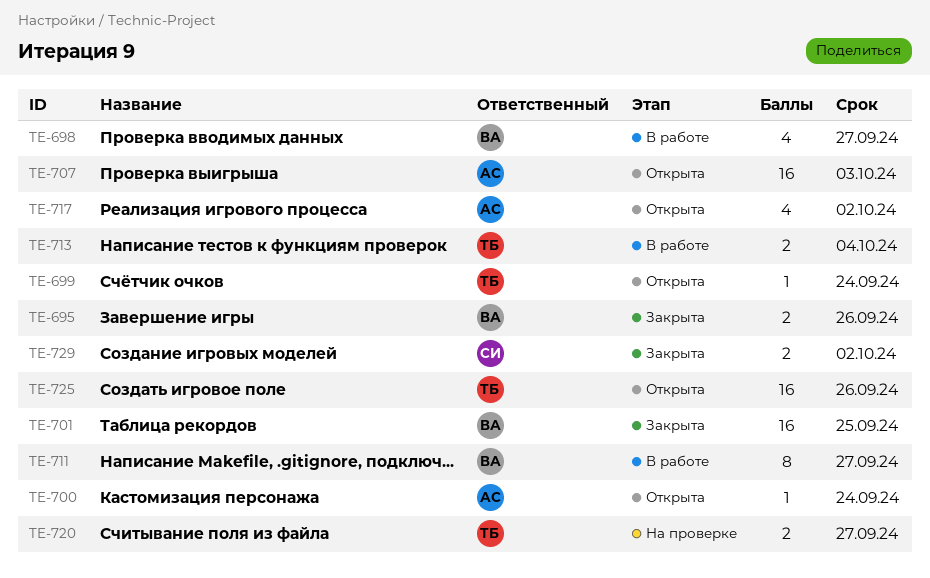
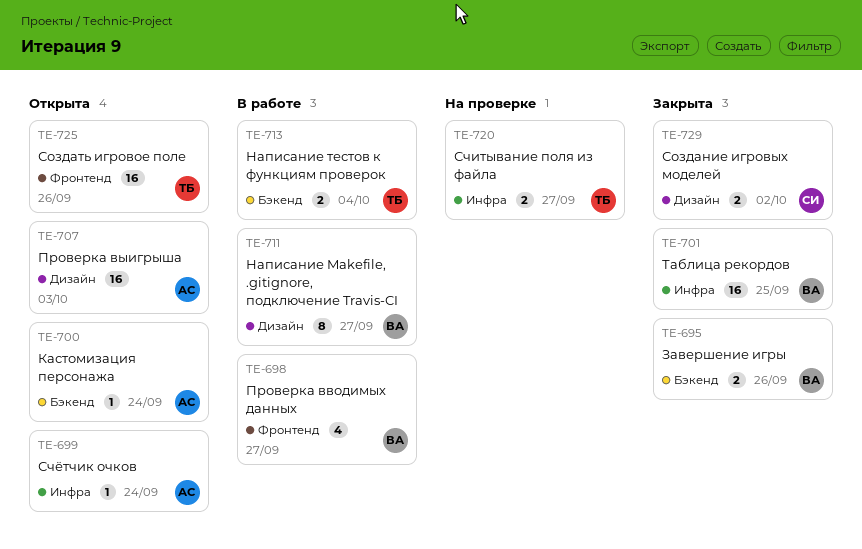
TE-699, owner: ТБ -> АС
TE-717: present -> none

